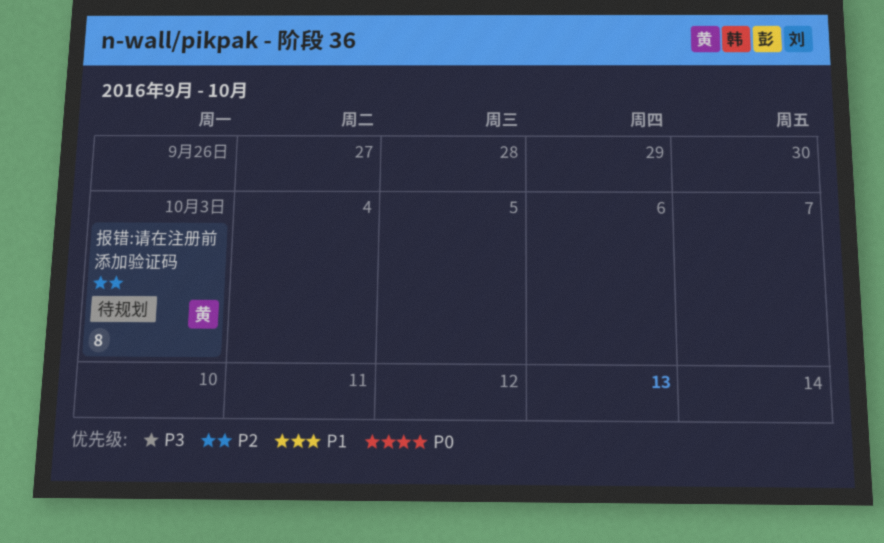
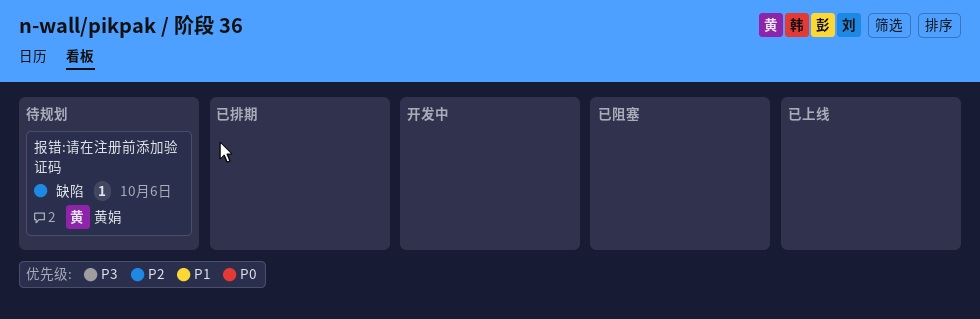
报错:请在注册前添加验证码, estimate: 8 -> 1
报错:请在注册前添加验证码, due: Oct 3 -> Oct 6

